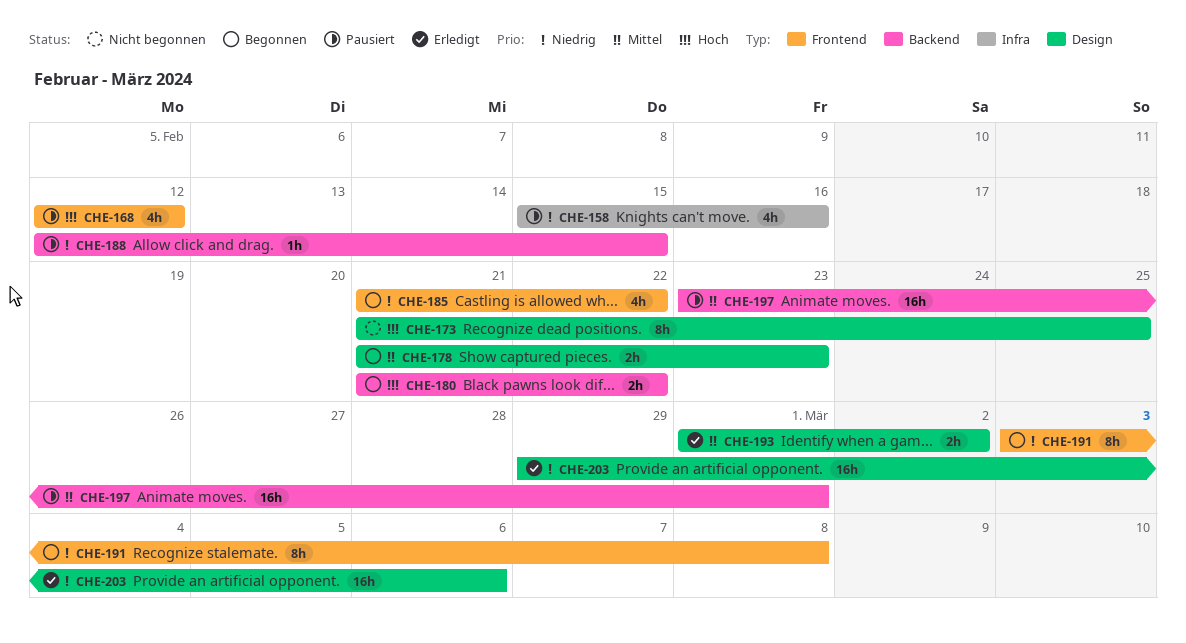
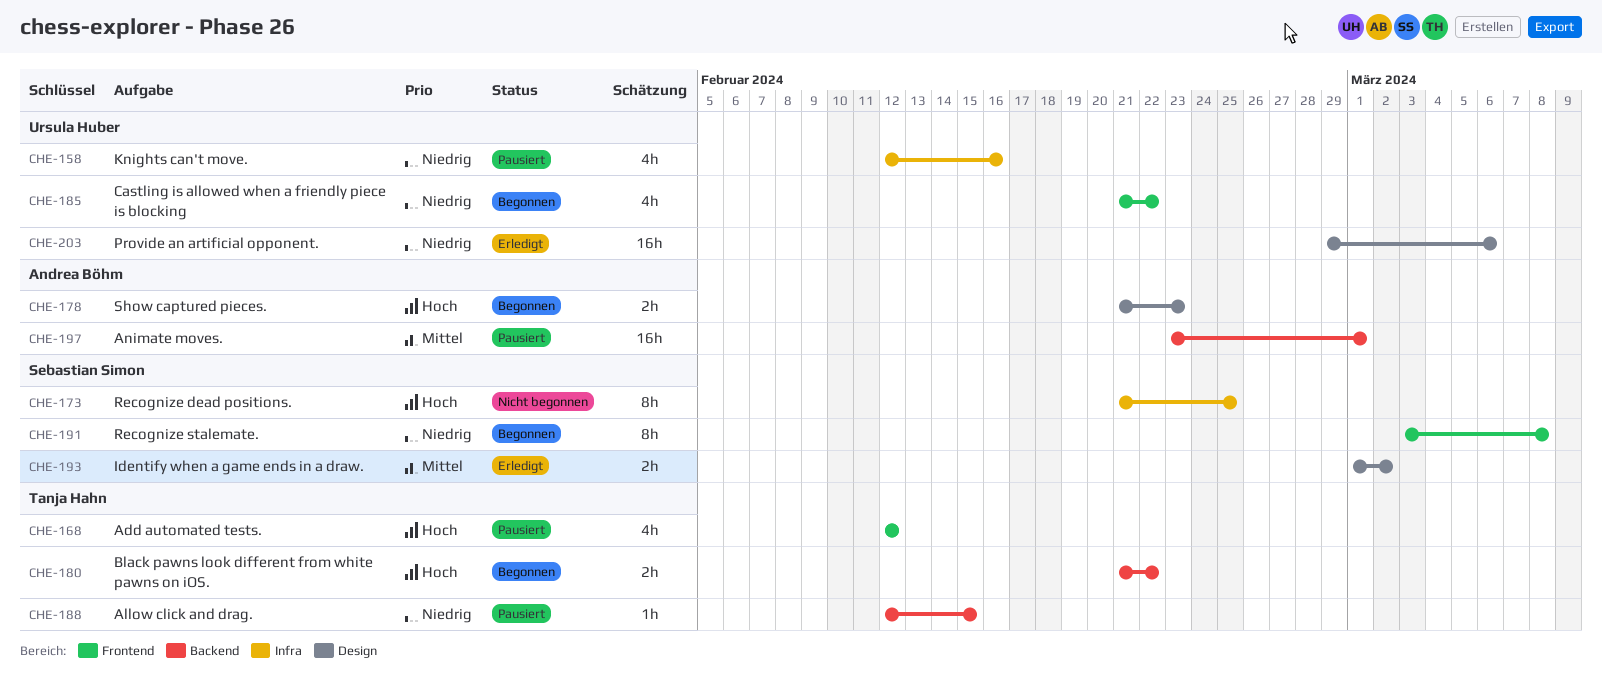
CHE-158, start: Feb 15 -> Feb 12
CHE-173, label: Design -> Infra
CHE-178, priority: Mittel -> Hoch

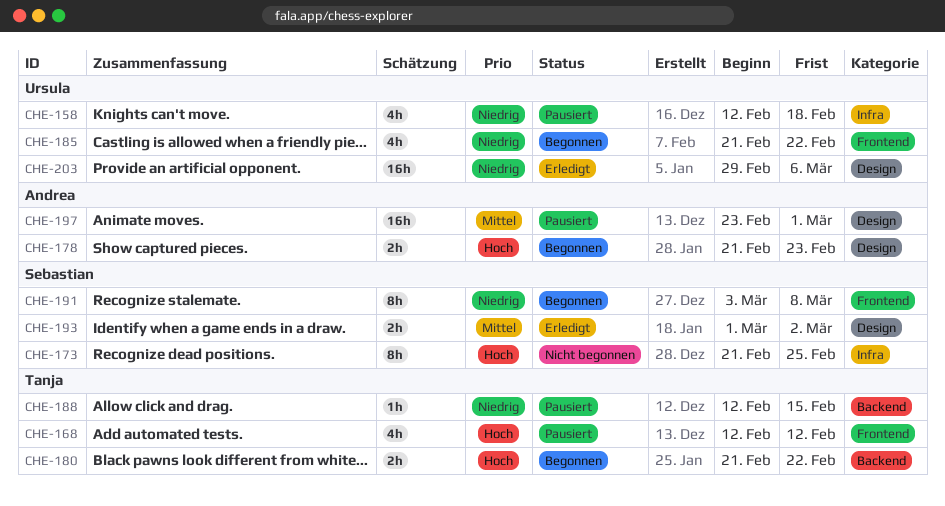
CHE-158, due: Feb 16 -> Feb 18
CHE-197, label: Backend -> Design

